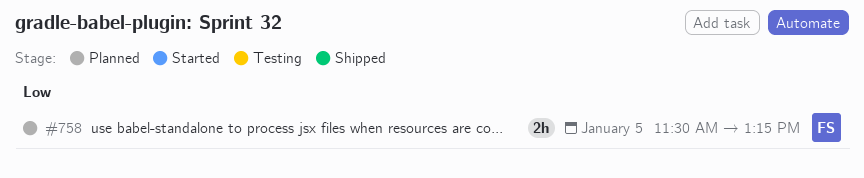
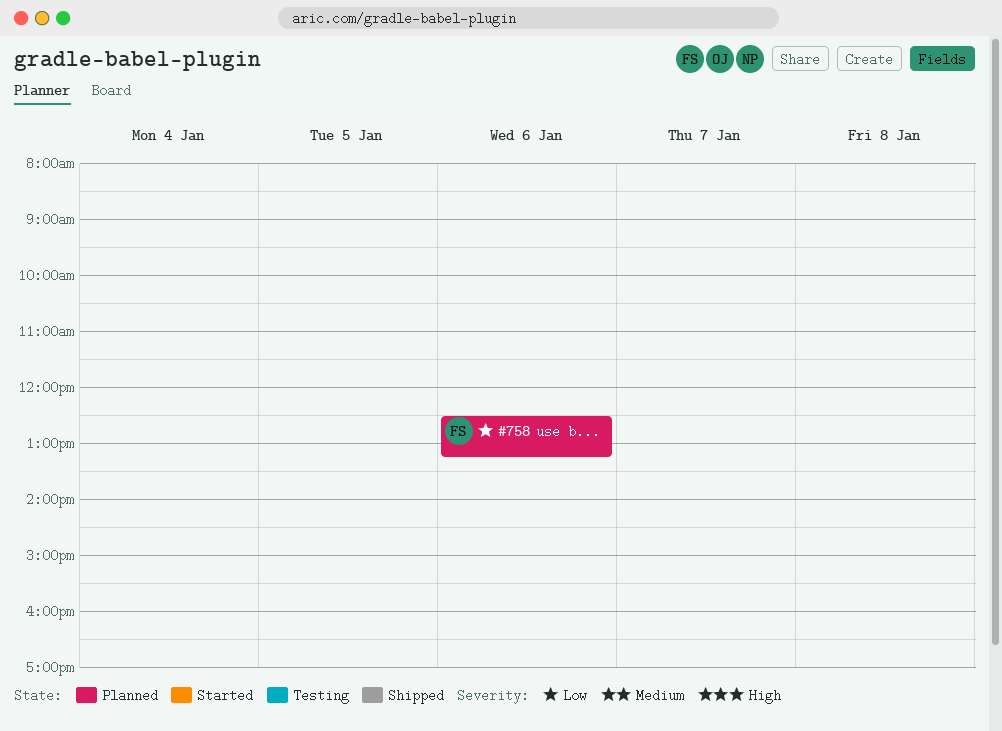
#758, day: Jan 5 -> Jan 6
#758, begins: 11:30 -> 12:30

